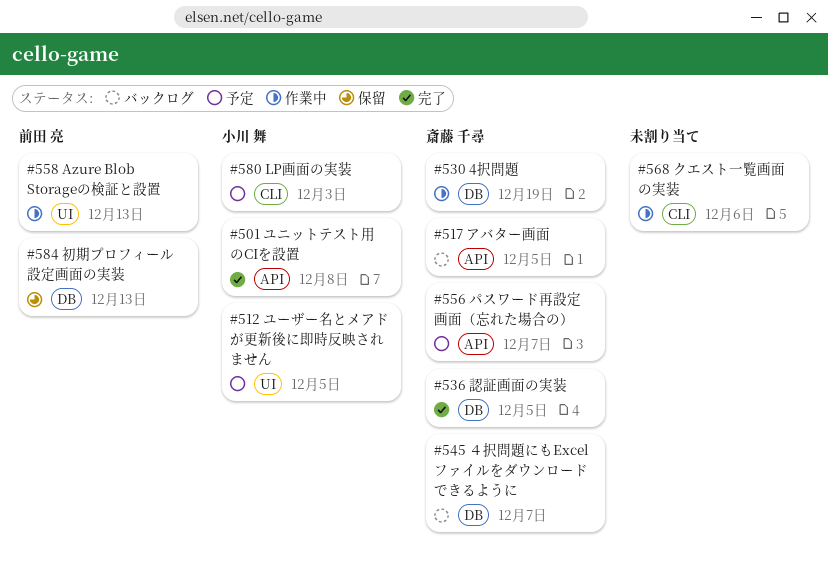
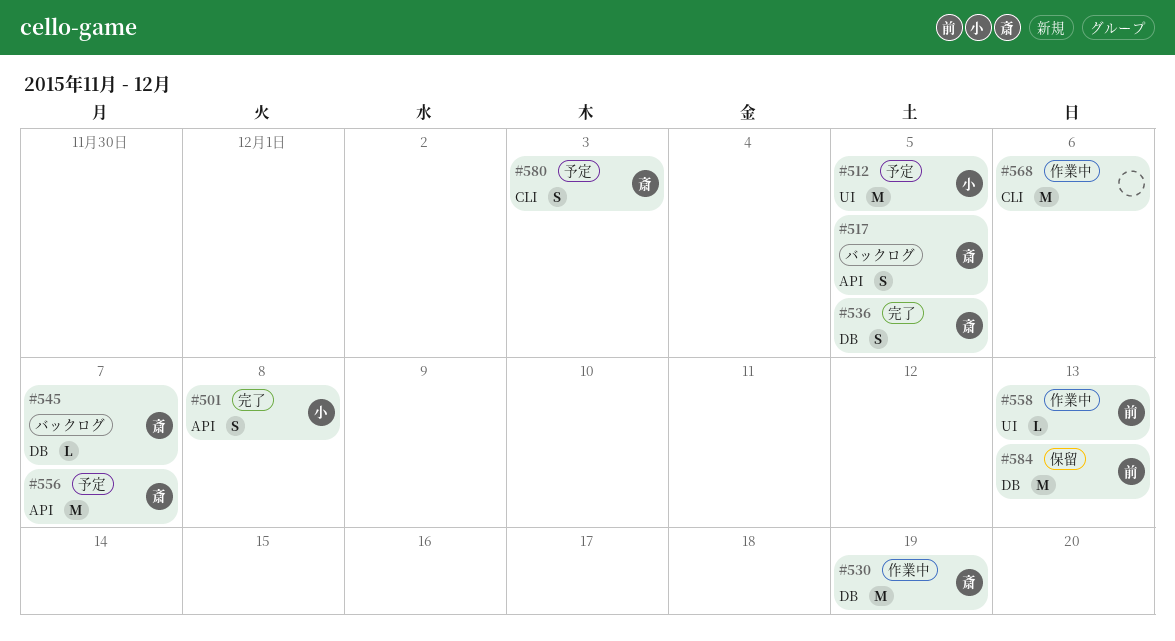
#580, owner: 小川 舞 -> 斎藤 千尋

